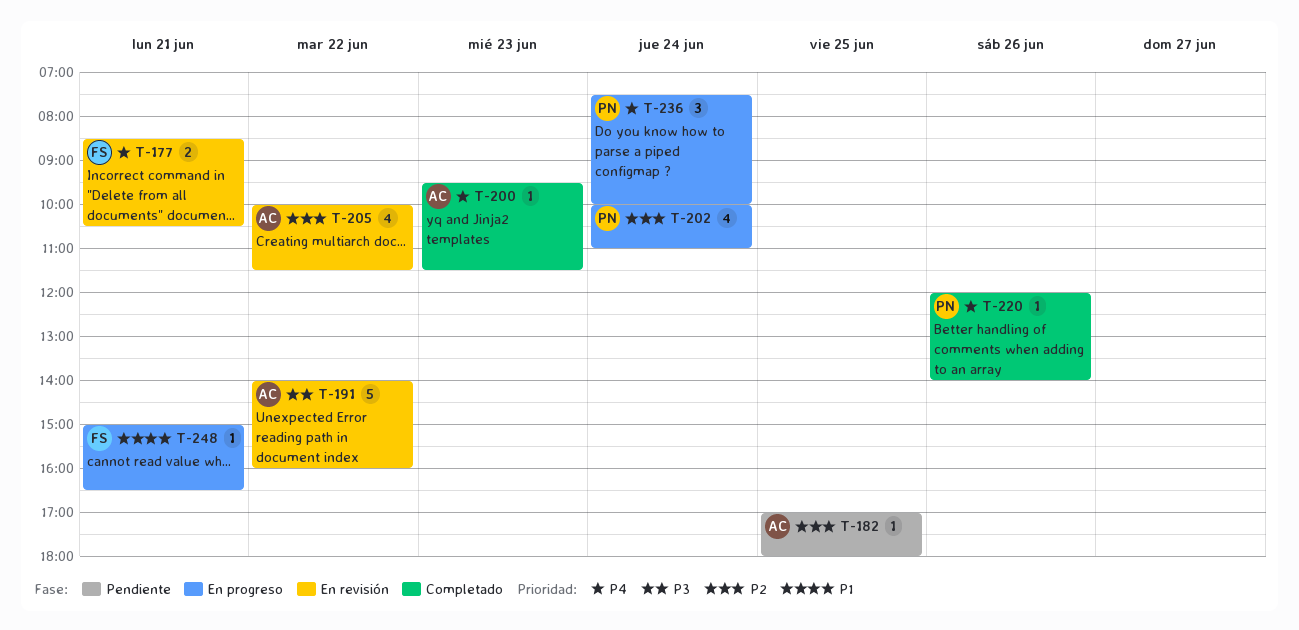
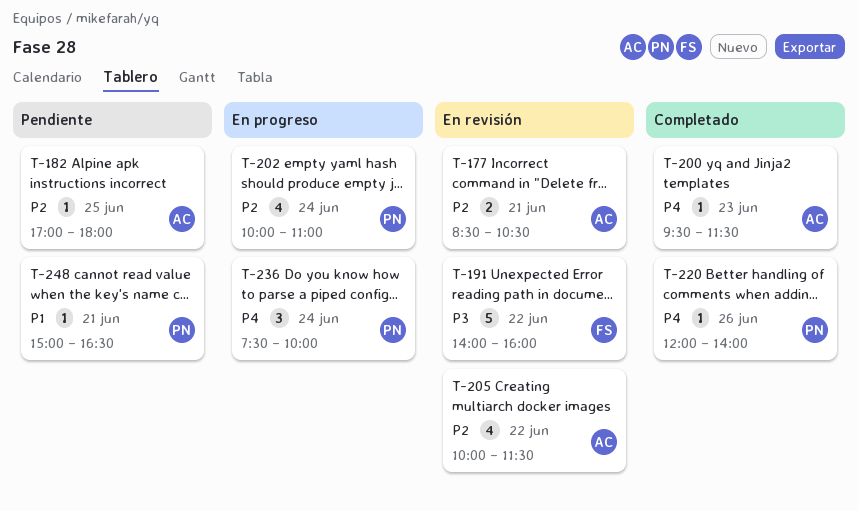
T-177, owner: FS -> AC
T-177, priority: P4 -> P2
T-191, owner: AC -> FS
T-248, status: En progreso -> Pendiente
T-248, owner: FS -> PN

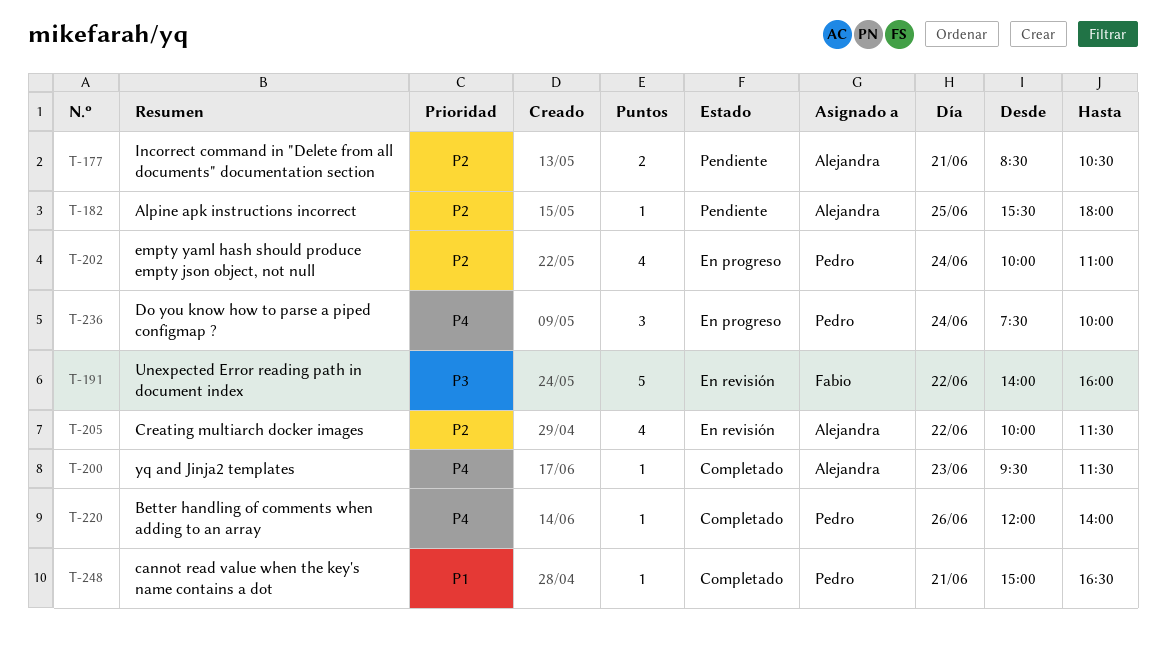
T-177, status: En revisión -> Pendiente
T-182, begins: 17:00 -> 15:30
T-248, status: Pendiente -> Completado

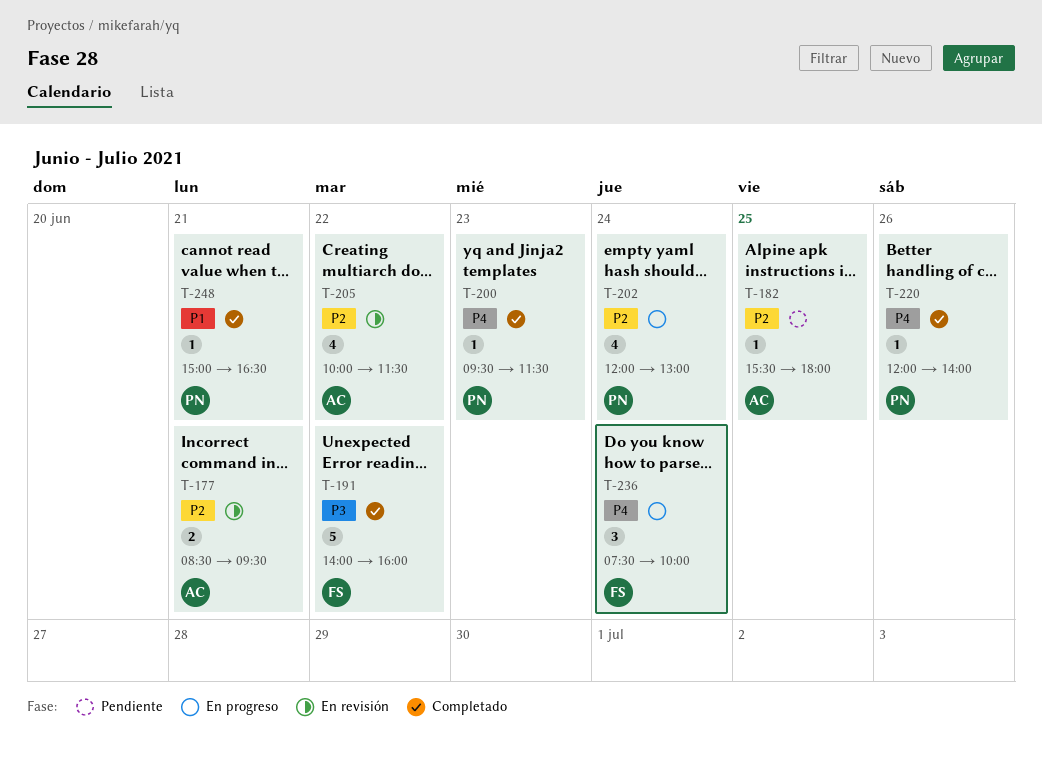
T-177, status: Pendiente -> En revisión
T-177, ends: 10:30 -> 09:30
T-191, status: En revisión -> Completado
T-200, owner: Alejandra -> Pedro
T-202, begins: 10:00 -> 12:00
T-202, ends: 11:00 -> 13:00
T-236, owner: Pedro -> Fabio

